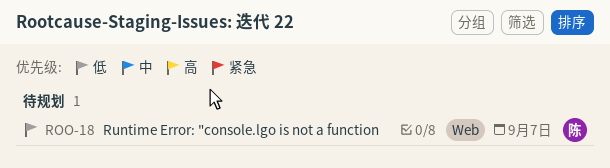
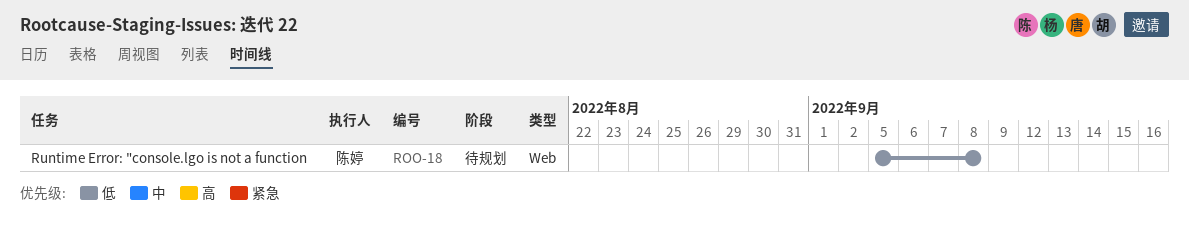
ROO-18, due: Sep 7 -> Sep 8

